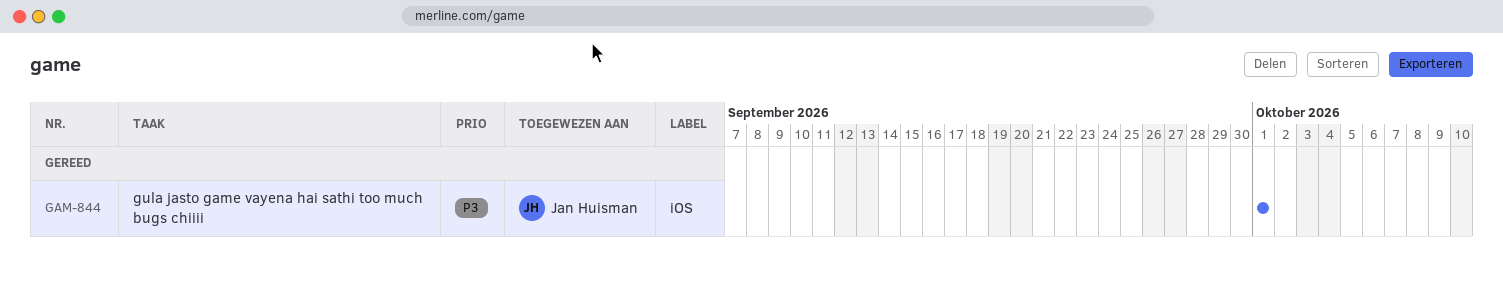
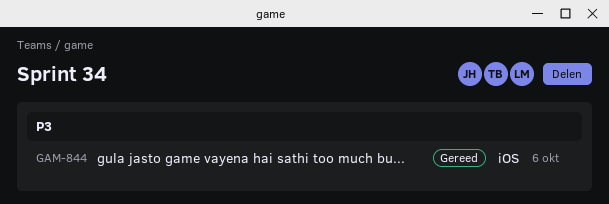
GAM-844, due: Oct 1 -> Oct 6

